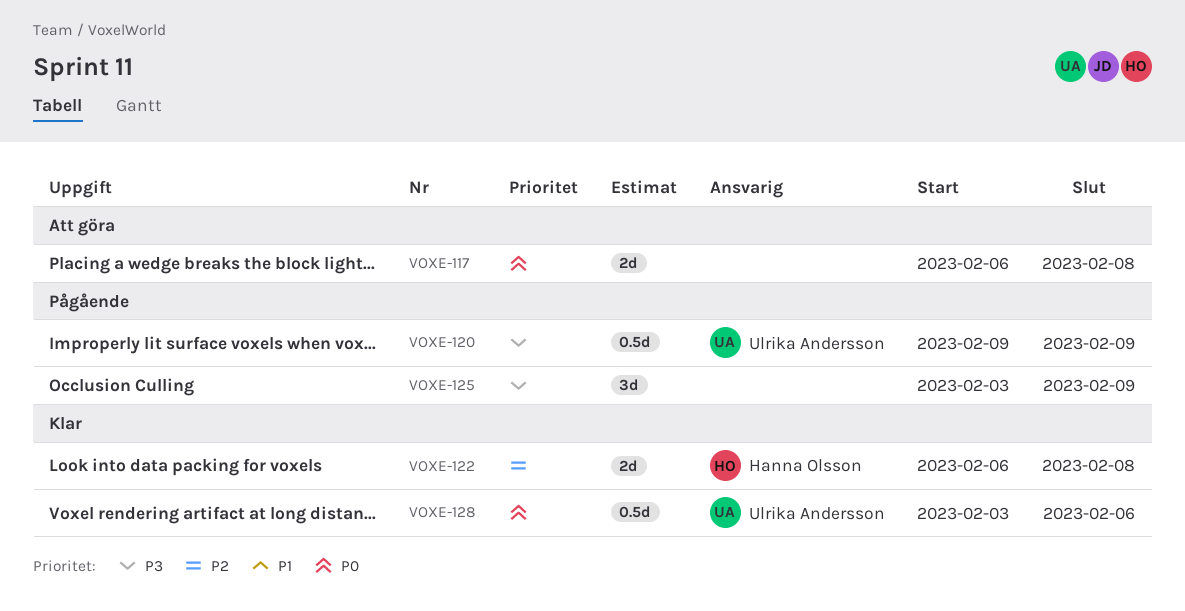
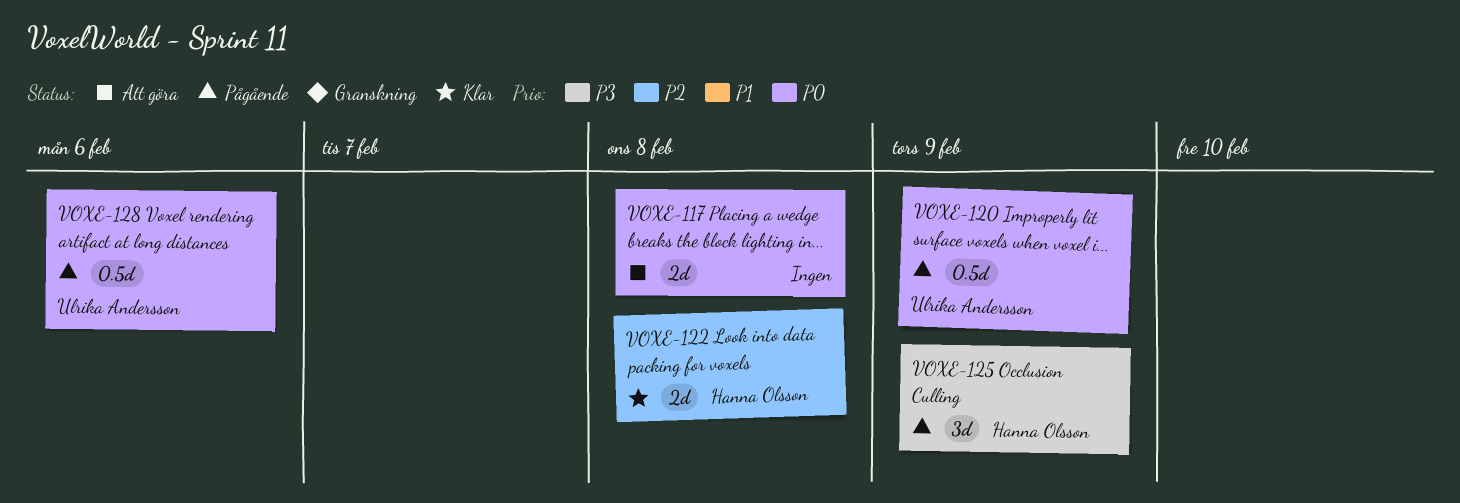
VOXE-120, priority: P3 -> P0
VOXE-125, owner: none -> Hanna Olsson
VOXE-128, status: Klar -> Pågående

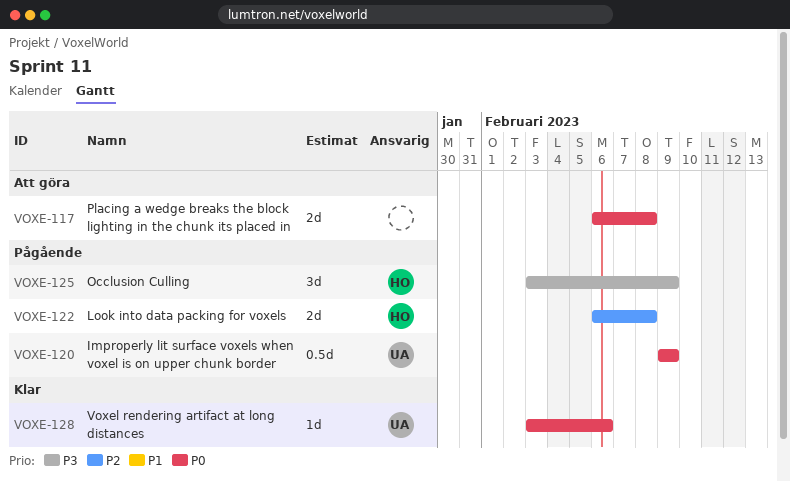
VOXE-122, status: Klar -> Pågående
VOXE-128, status: Pågående -> Klar
VOXE-128, estimate: 0.5d -> 1d

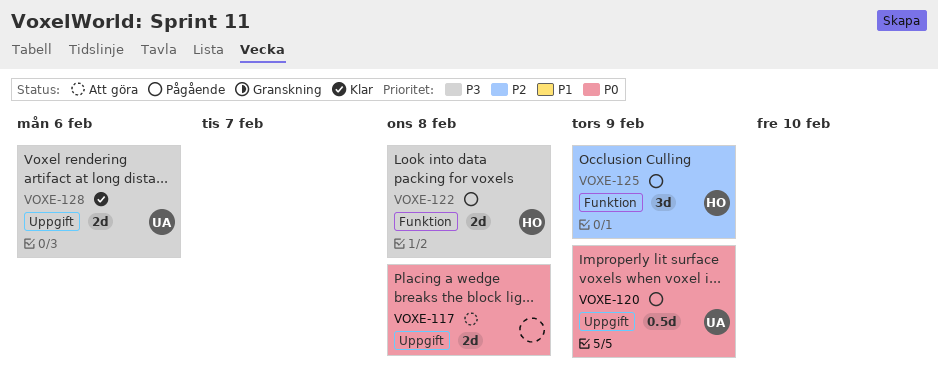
VOXE-122, priority: P2 -> P3
VOXE-125, priority: P3 -> P2
VOXE-128, priority: P0 -> P3
VOXE-128, estimate: 1d -> 2d

